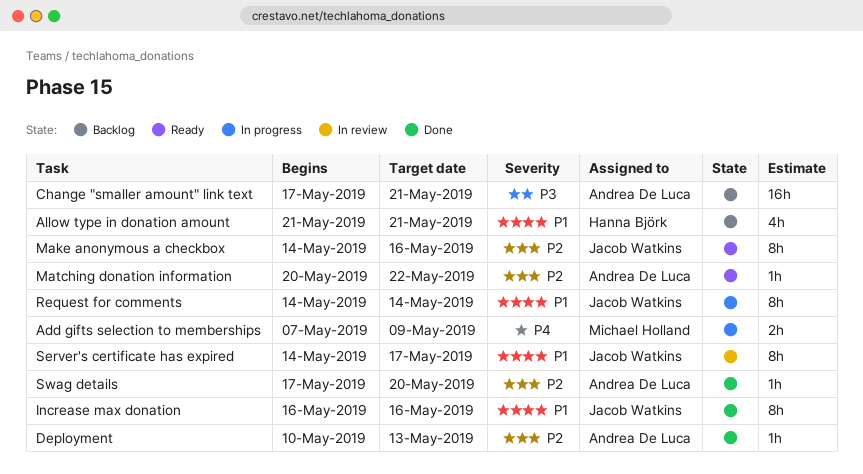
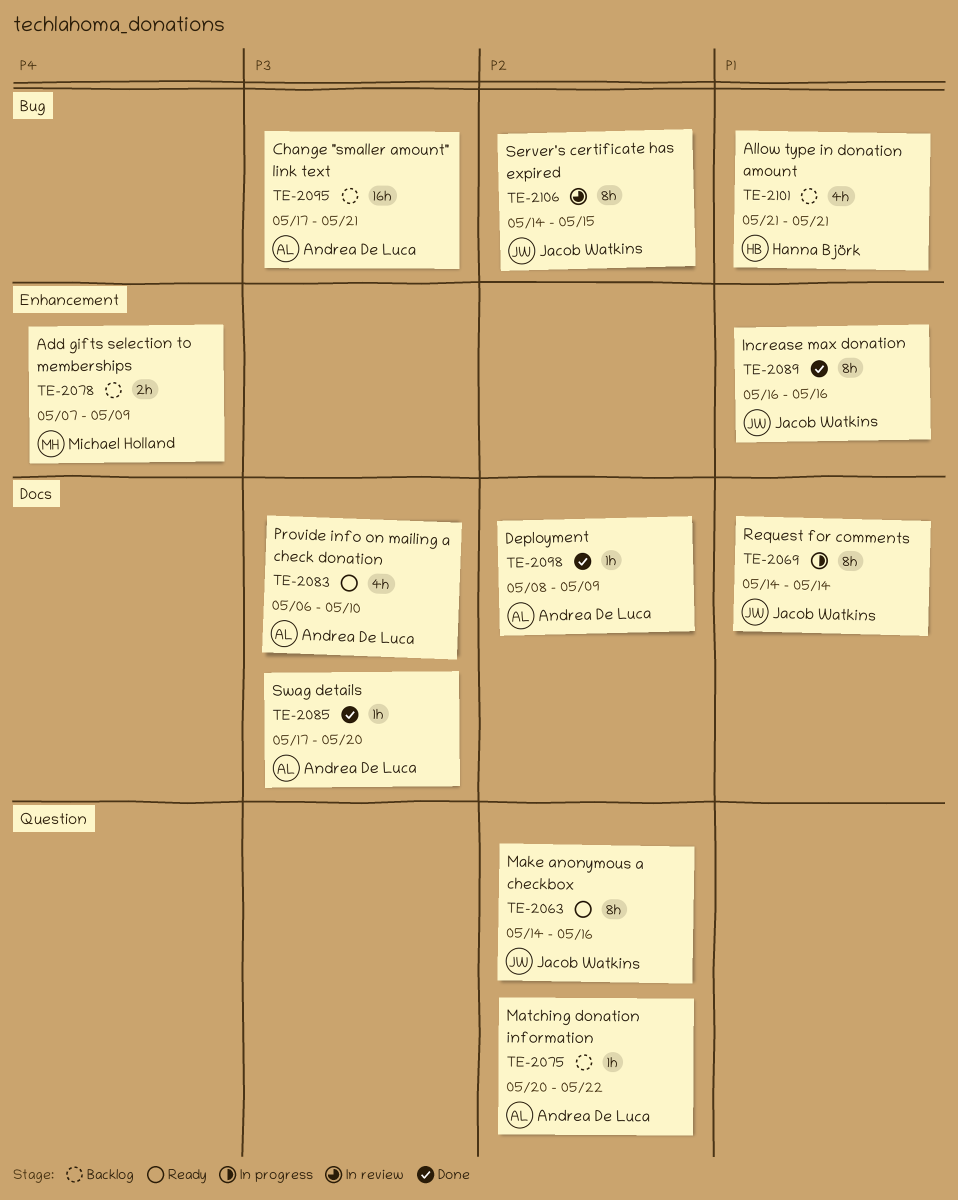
Add gifts selection to memberships, status: In progress -> Backlog
Deployment, start: May 10 -> May 8
Deployment, due: May 13 -> May 9
Matching donation information, status: Ready -> Backlog
Provide info on mailing a check donation: none -> present
Server's certificate has expired, priority: P1 -> P2
Server's certificate has expired, due: May 17 -> May 15
Swag details, priority: P2 -> P3

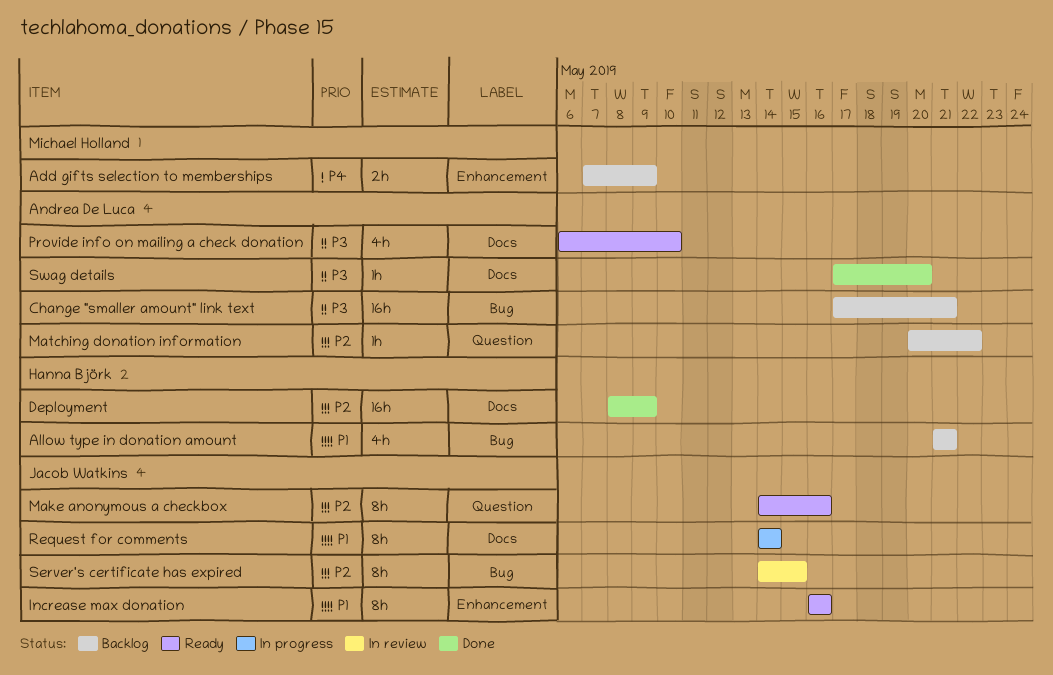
Deployment, owner: Andrea De Luca -> Hanna Björk
Deployment, estimate: 1h -> 16h
Increase max donation, status: Done -> Ready

